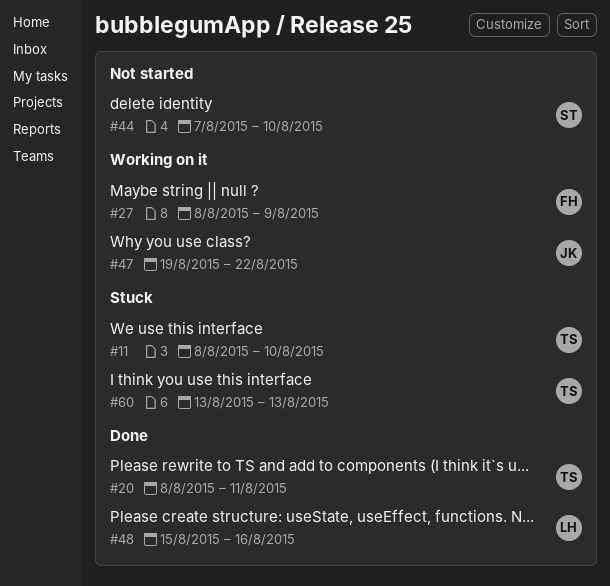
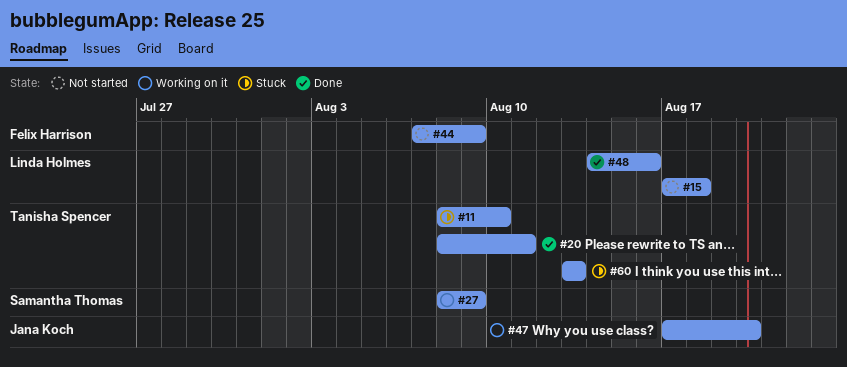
#15: none -> present
#27, owner: Felix Harrison -> Samantha Thomas
#44, owner: Samantha Thomas -> Felix Harrison
#44, due: Aug 10 -> Aug 9
#47, start: Aug 19 -> Aug 17
#47, due: Aug 22 -> Aug 20
#48, start: Aug 15 -> Aug 14

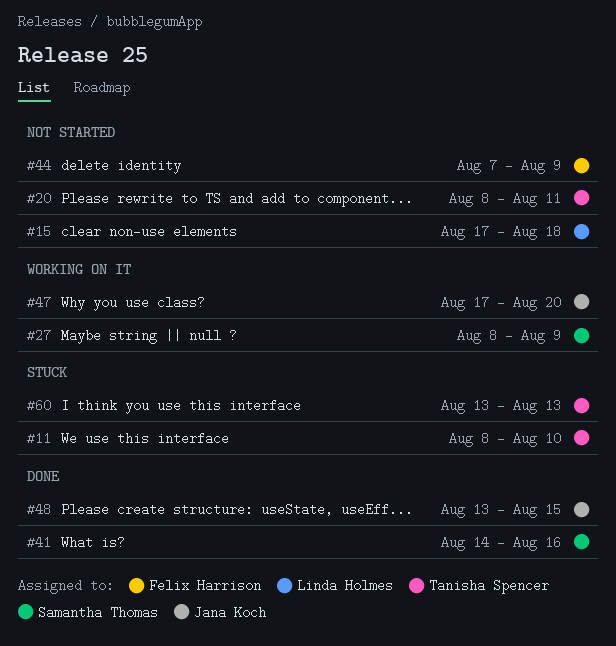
#20, status: Done -> Not started
#41: none -> present
#48, owner: Linda Holmes -> Jana Koch
#48, start: Aug 14 -> Aug 13
#48, due: Aug 16 -> Aug 15

